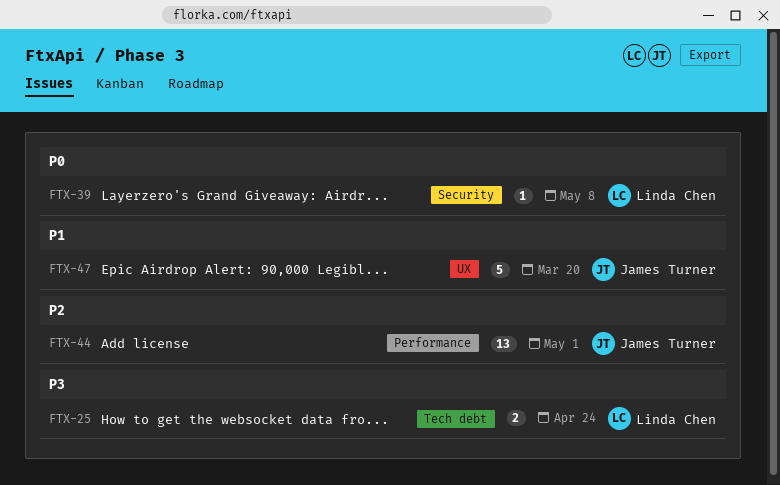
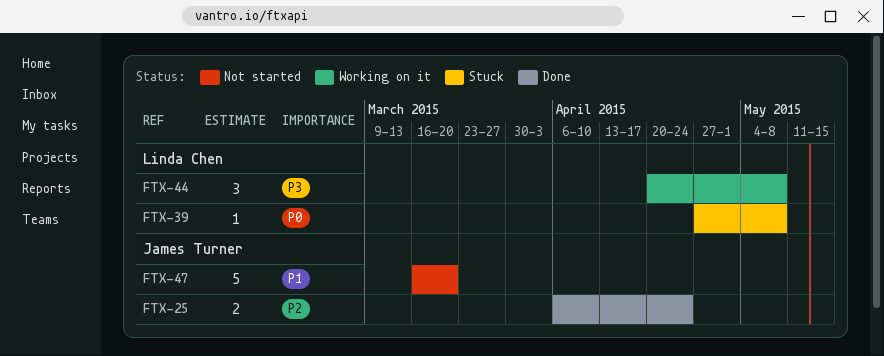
FTX-25, owner: Linda Chen -> James Turner
FTX-25, priority: P3 -> P2
FTX-44, owner: James Turner -> Linda Chen
FTX-44, priority: P2 -> P3
FTX-44, estimate: 13 -> 3
FTX-44, due: May 1 -> May 8

